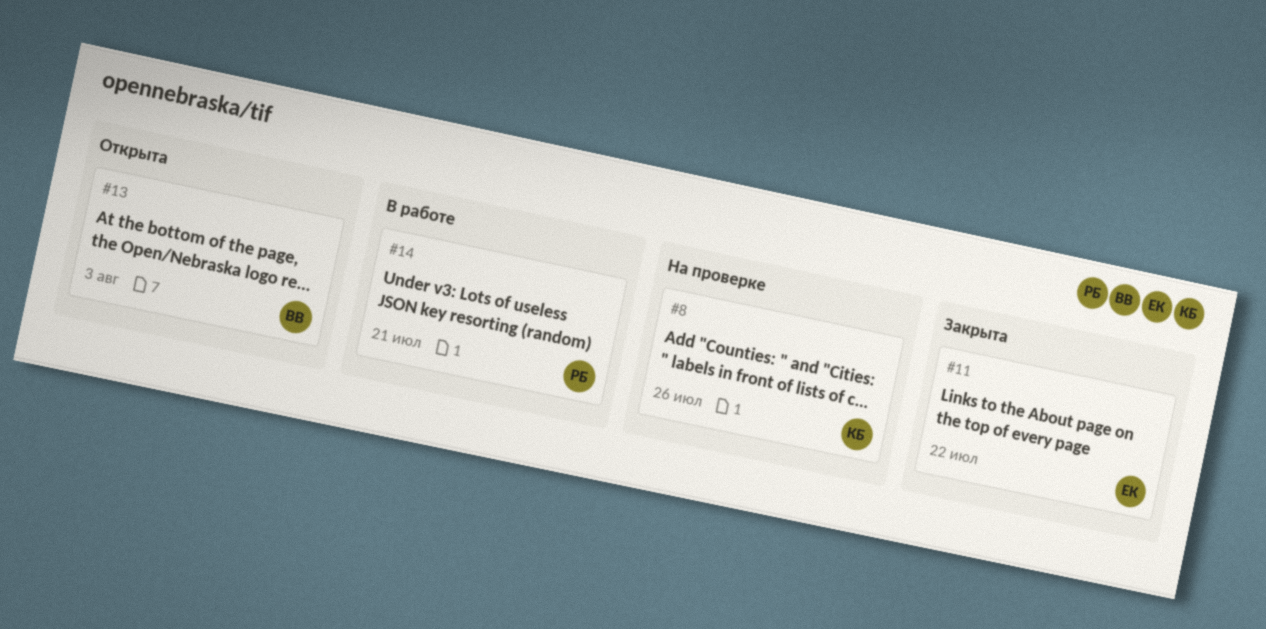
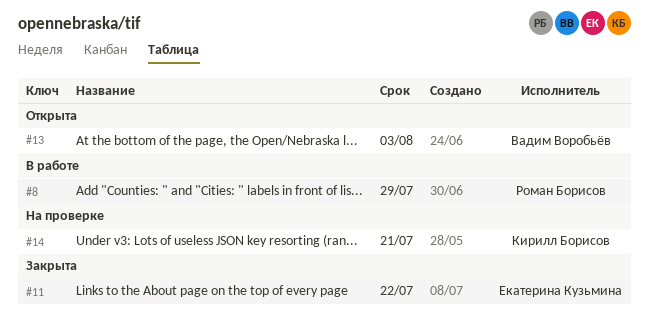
#8, status: На проверке -> В работе
#8, owner: Кирилл Борисов -> Роман Борисов
#8, due: Jul 26 -> Jul 29
#14, status: В работе -> На проверке
#14, owner: Роман Борисов -> Кирилл Борисов

